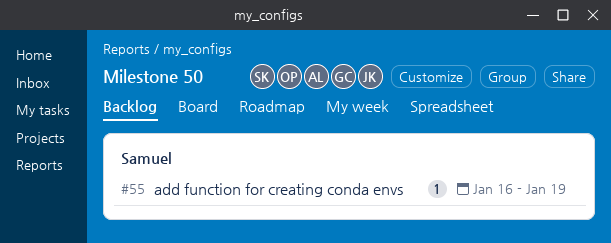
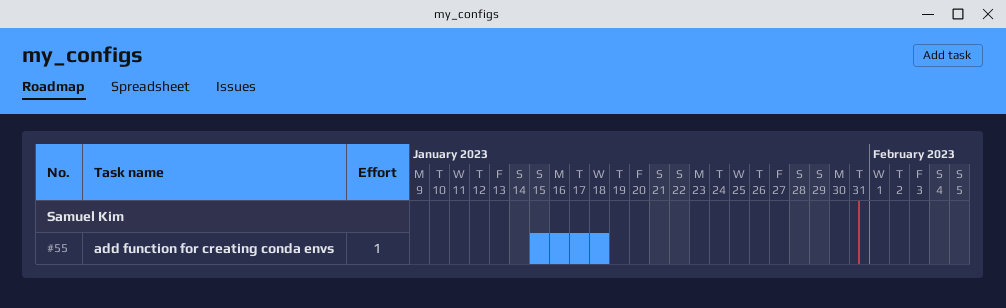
#55, start: Jan 16 -> Jan 15
#55, due: Jan 19 -> Jan 18

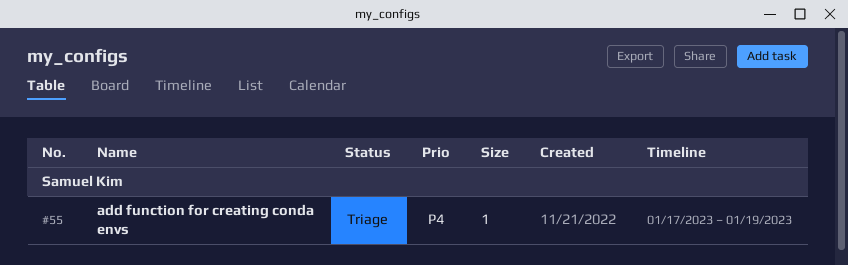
#55, start: Jan 15 -> Jan 17
#55, due: Jan 18 -> Jan 19

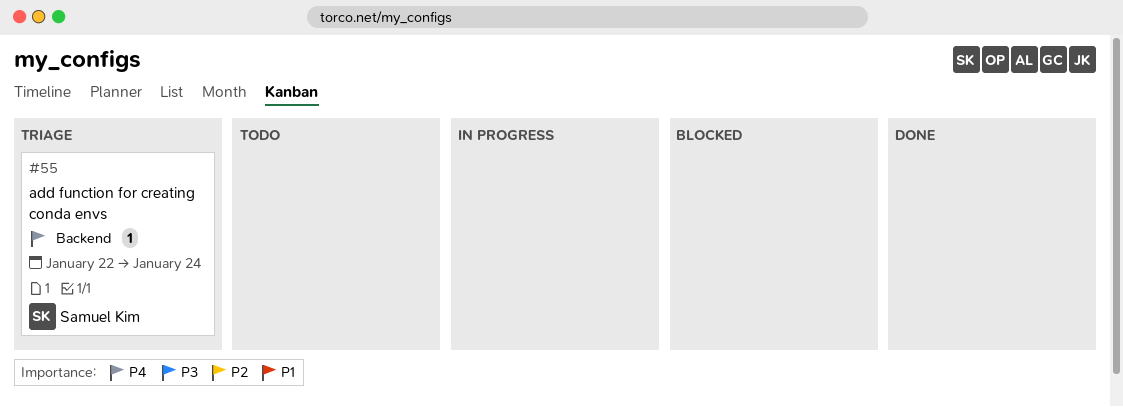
#55, start: Jan 17 -> Jan 22
#55, due: Jan 19 -> Jan 24

